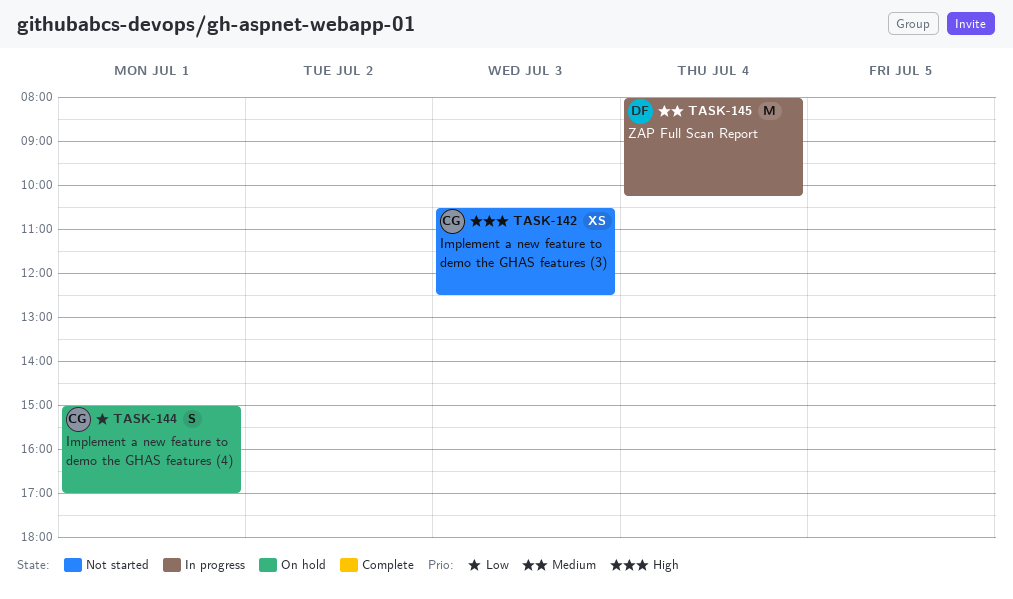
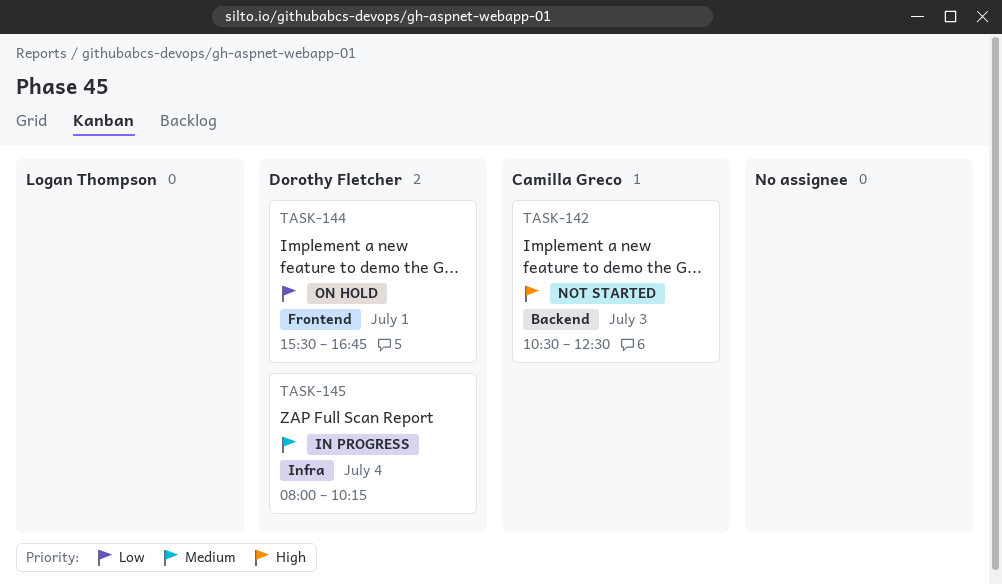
TASK-144, owner: Camilla Greco -> Dorothy Fletcher
TASK-144, begins: 15:00 -> 15:30
TASK-144, ends: 17:00 -> 16:45

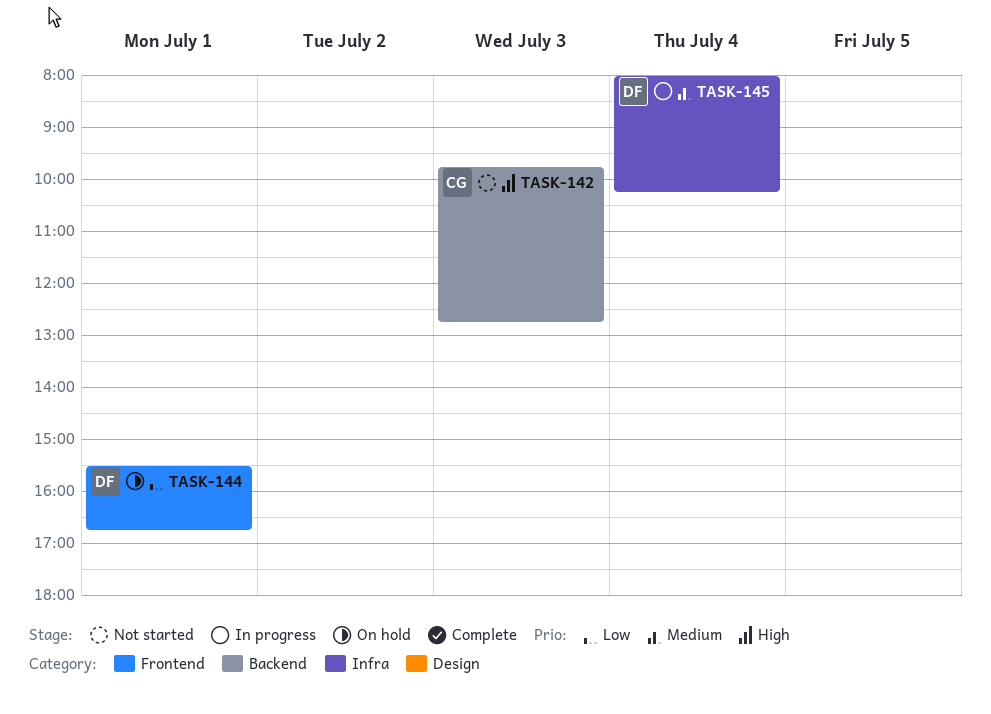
TASK-142, begins: 10:30 -> 09:45
TASK-142, ends: 12:30 -> 12:45

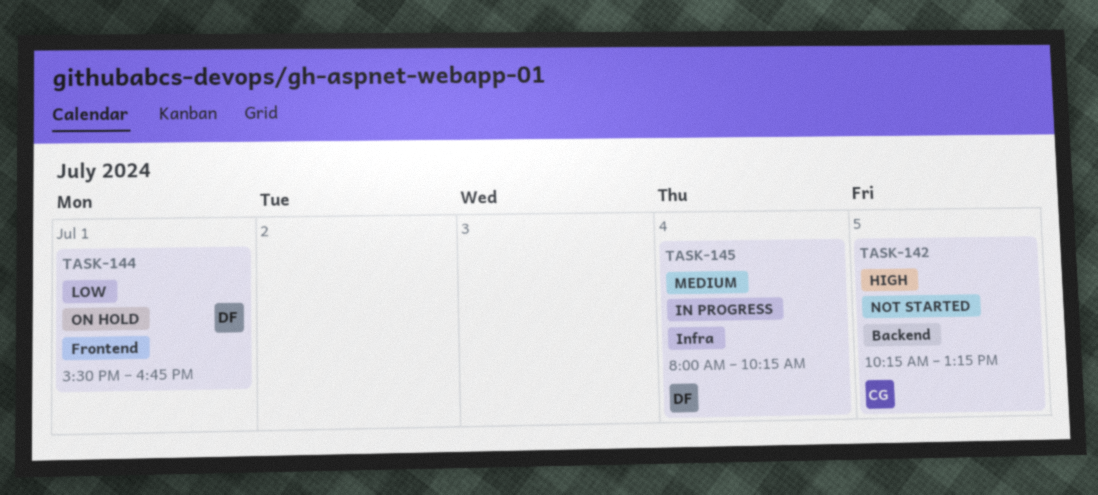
TASK-142, day: Jul 3 -> Jul 5
TASK-142, begins: 09:45 -> 10:15
TASK-142, ends: 12:45 -> 13:15

